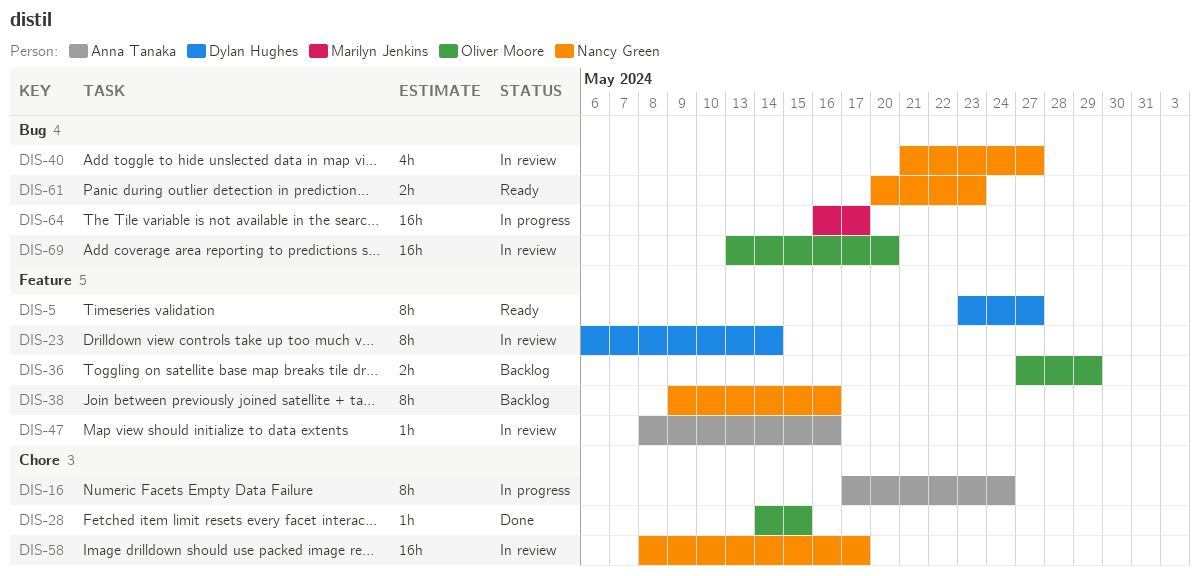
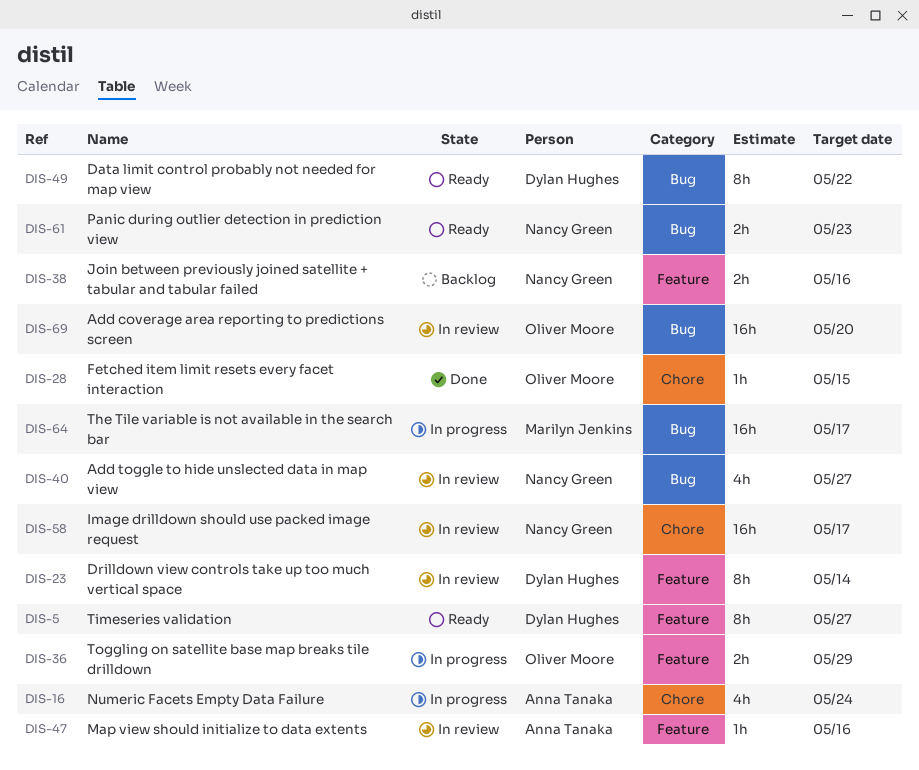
DIS-16, estimate: 8h -> 4h
DIS-36, status: Backlog -> In progress
DIS-38, estimate: 8h -> 2h
DIS-49: none -> present

